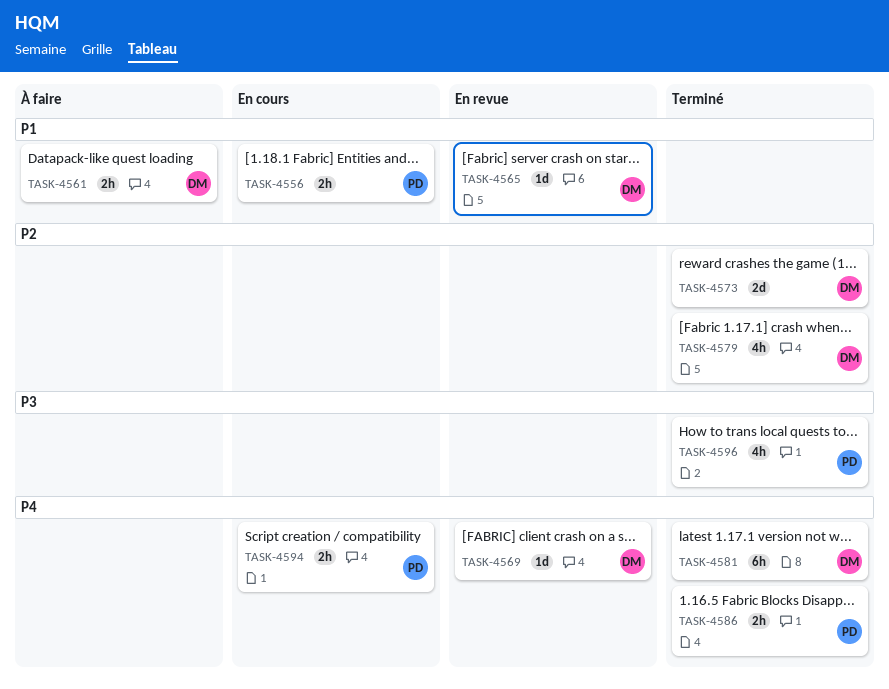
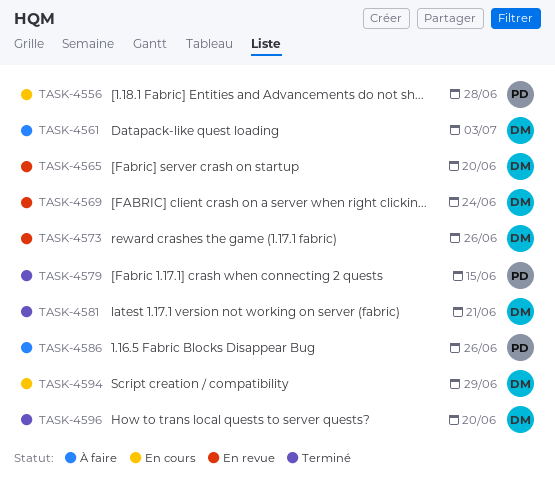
TASK-4573, status: Terminé -> En revue
TASK-4579, owner: DM -> PD
TASK-4586, status: Terminé -> À faire
TASK-4594, owner: PD -> DM
TASK-4596, owner: PD -> DM

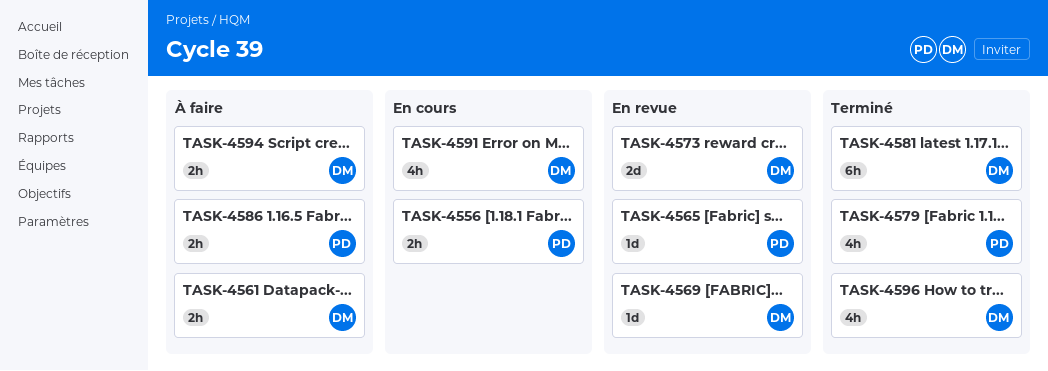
TASK-4565, owner: DM -> PD
TASK-4591: none -> present
TASK-4594, status: En cours -> À faire

